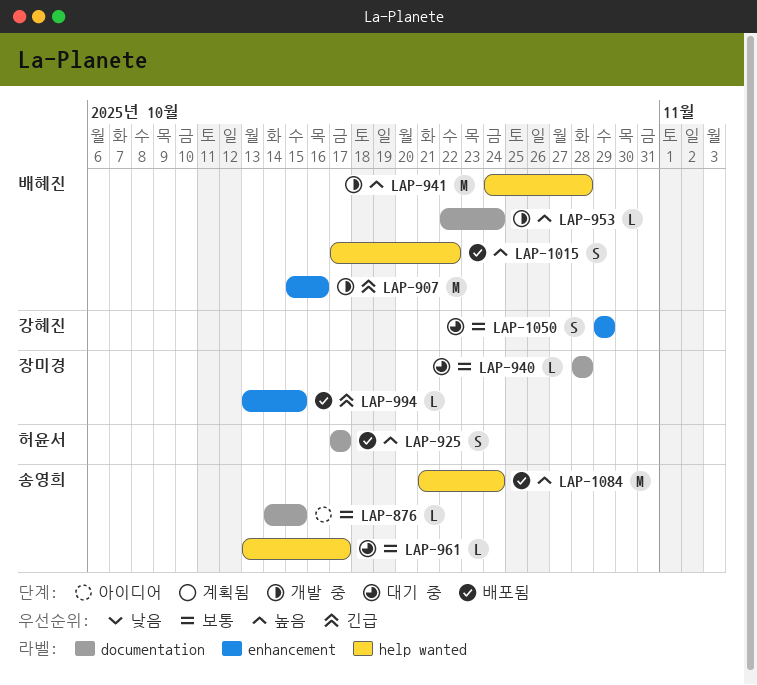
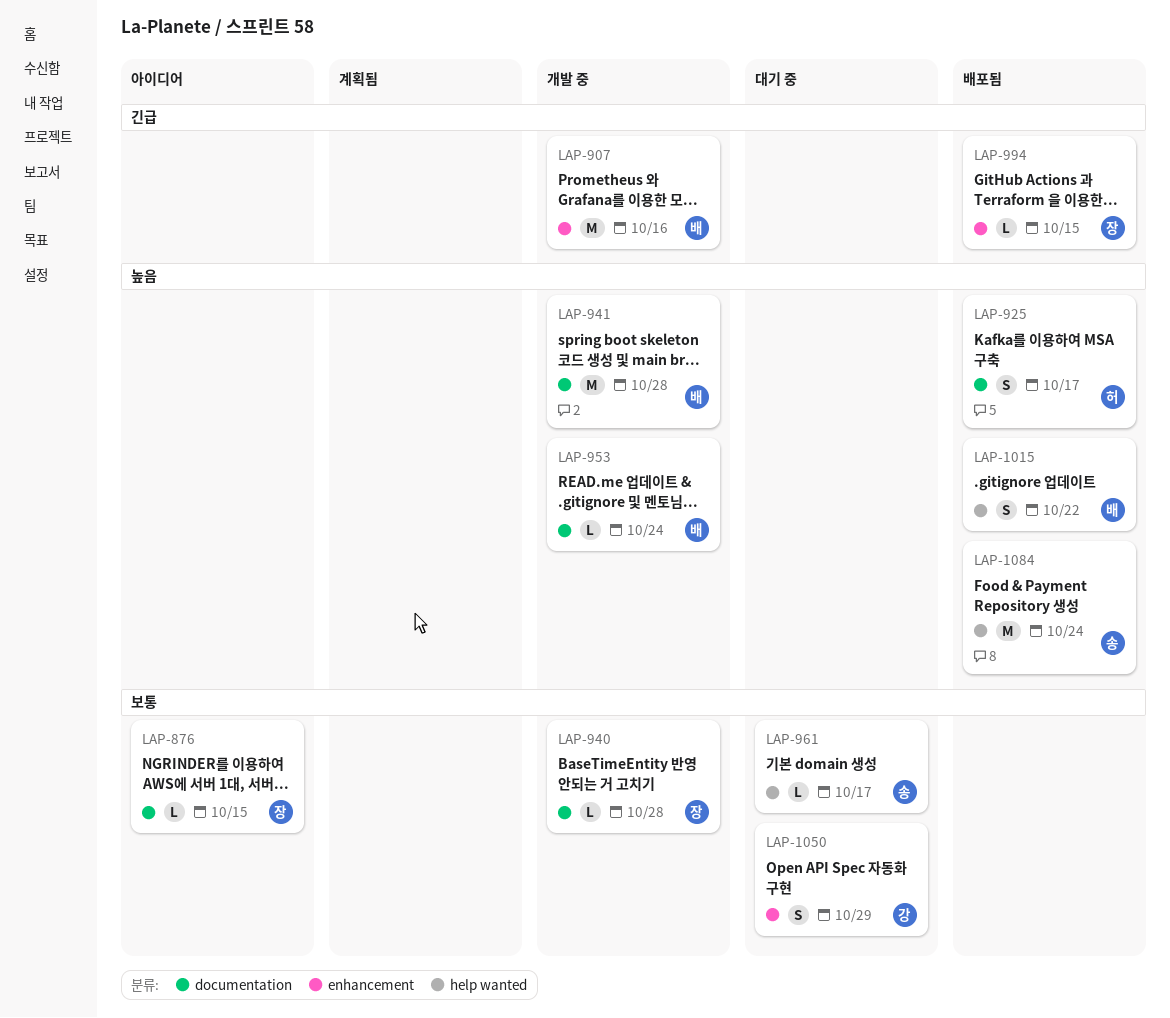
LAP-876, owner: 송영희 -> 장미경
LAP-940, status: 대기 중 -> 개발 중
LAP-941, label: help wanted -> documentation

